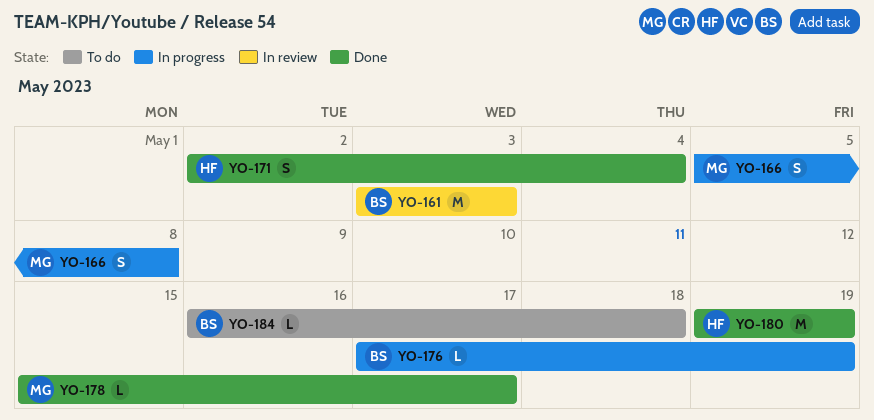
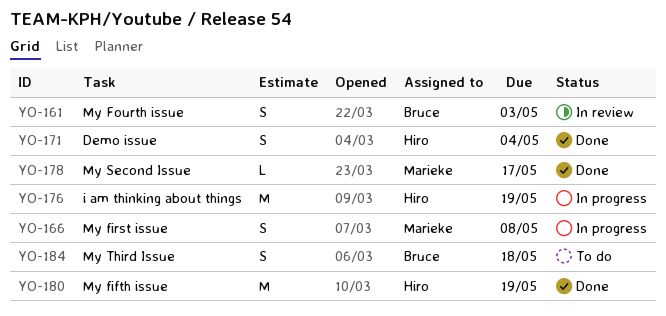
YO-161, estimate: M -> S
YO-176, owner: Bruce -> Hiro
YO-176, estimate: L -> M
YO-184, estimate: L -> S

